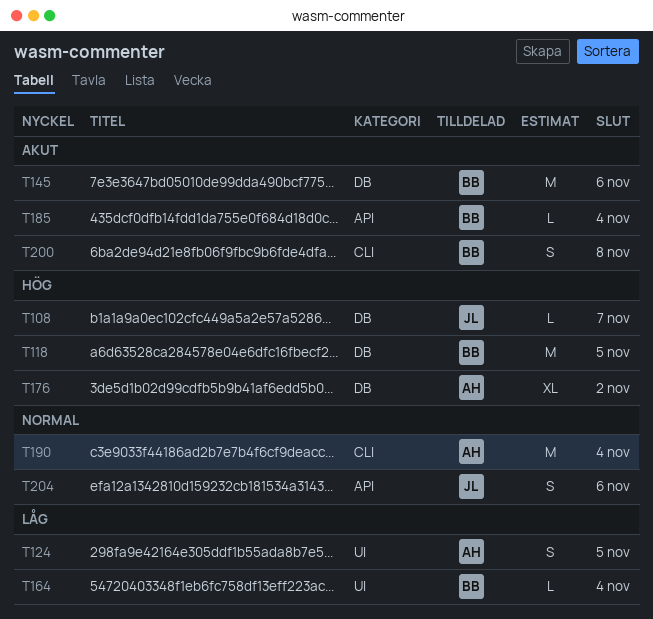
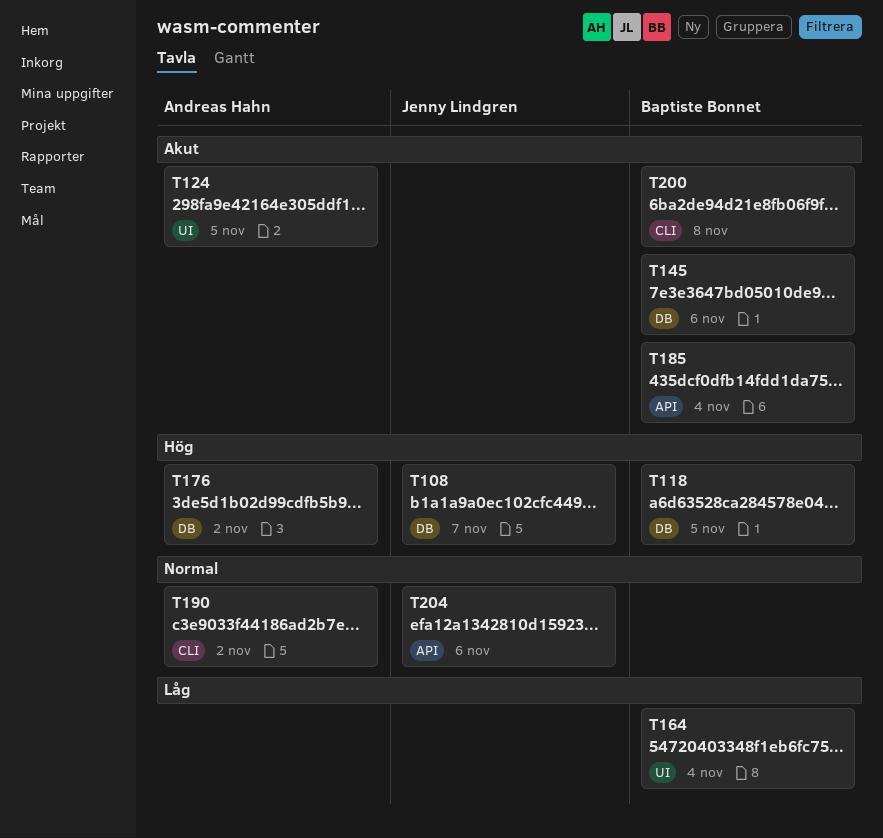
T124, priority: Låg -> Akut
T190, due: Nov 4 -> Nov 2

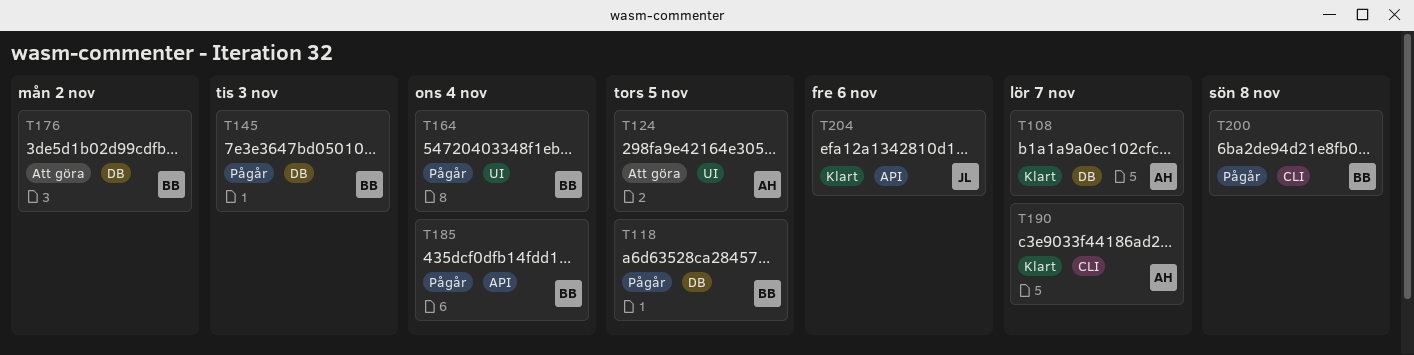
T108, owner: Jenny Lindgren -> Andreas Hahn
T145, due: Nov 6 -> Nov 3
T176, owner: Andreas Hahn -> Baptiste Bonnet
T190, due: Nov 2 -> Nov 7

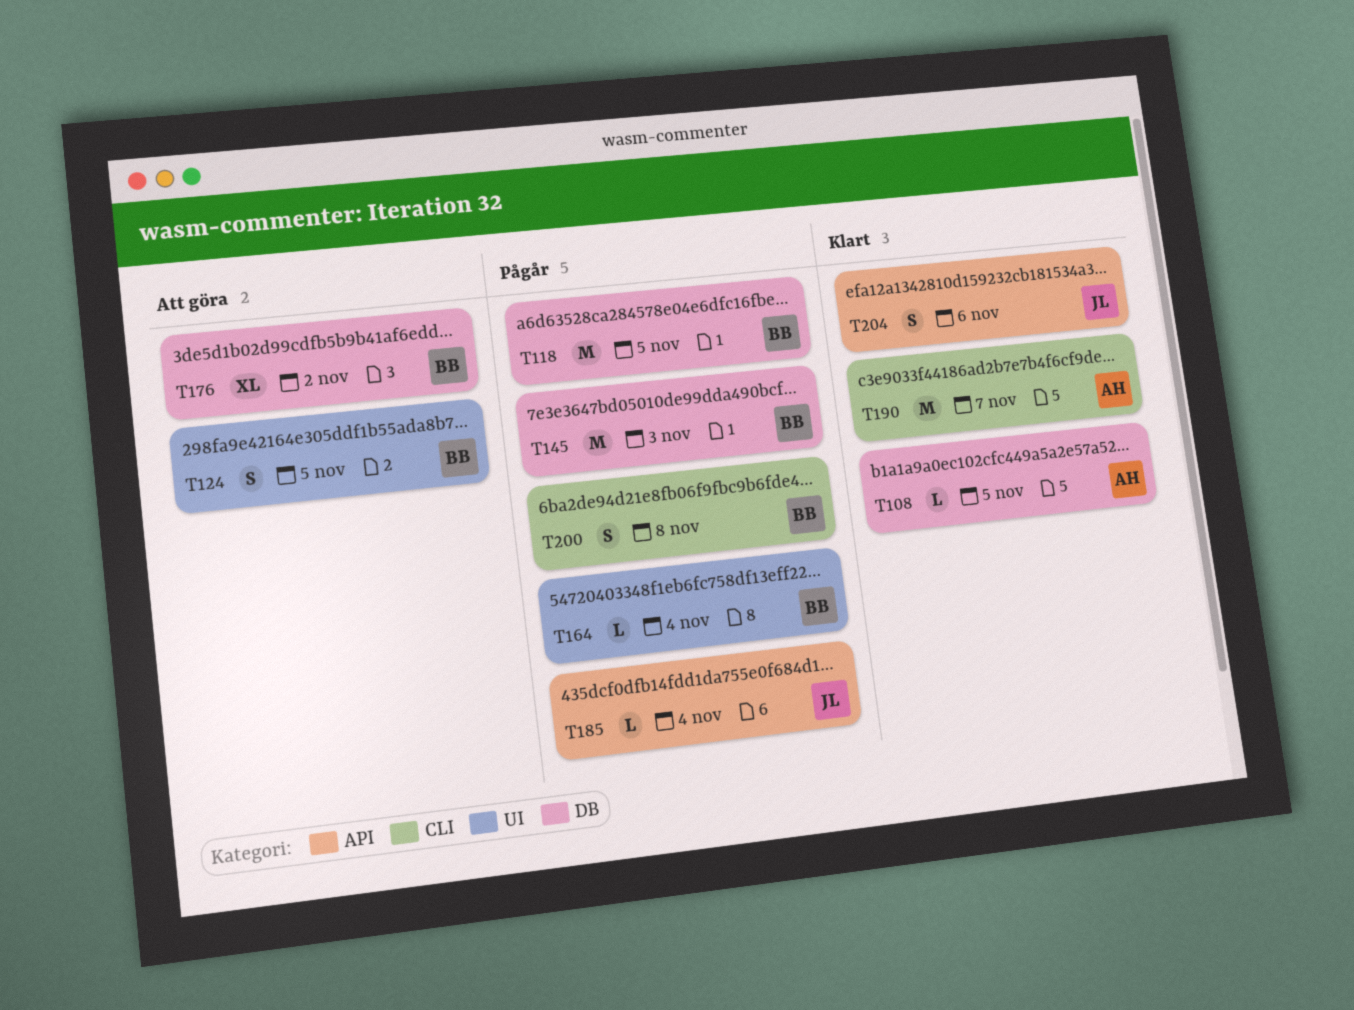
T108, due: Nov 7 -> Nov 5
T124, owner: AH -> BB
T185, owner: BB -> JL

